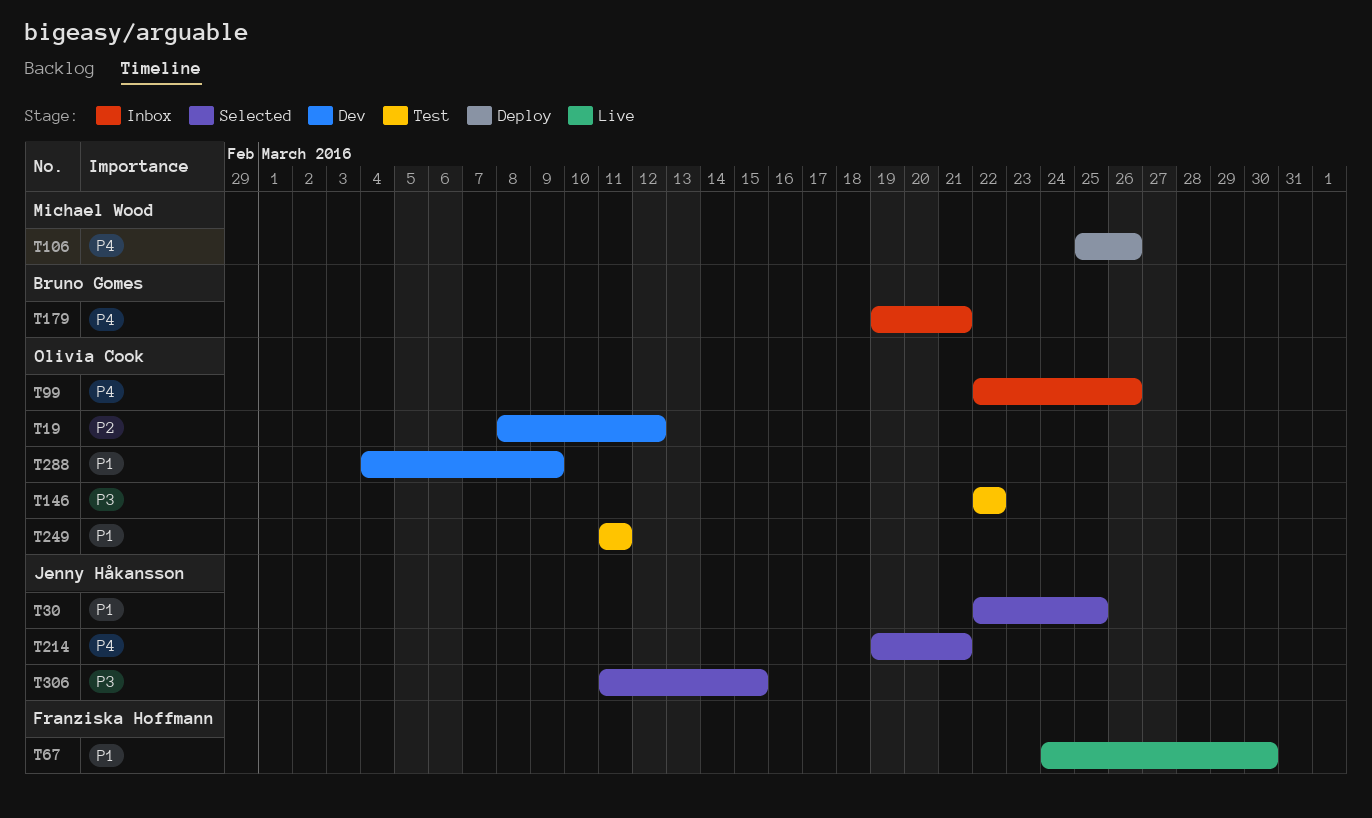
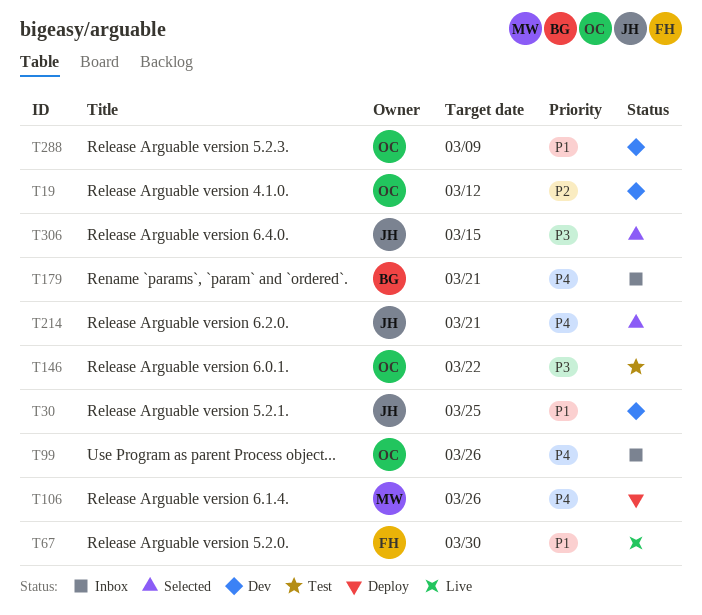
T30, status: Selected -> Dev
T249: present -> none

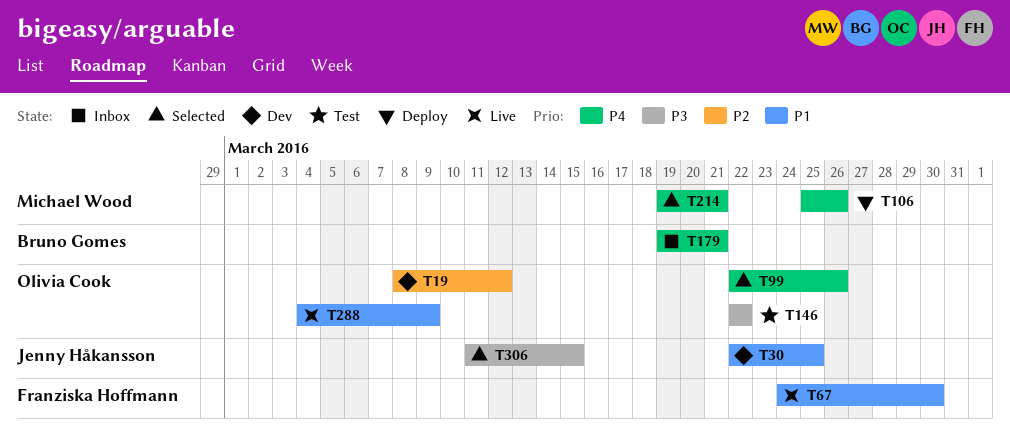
T99, status: Inbox -> Selected
T214, owner: Jenny Håkansson -> Michael Wood
T288, status: Dev -> Live

